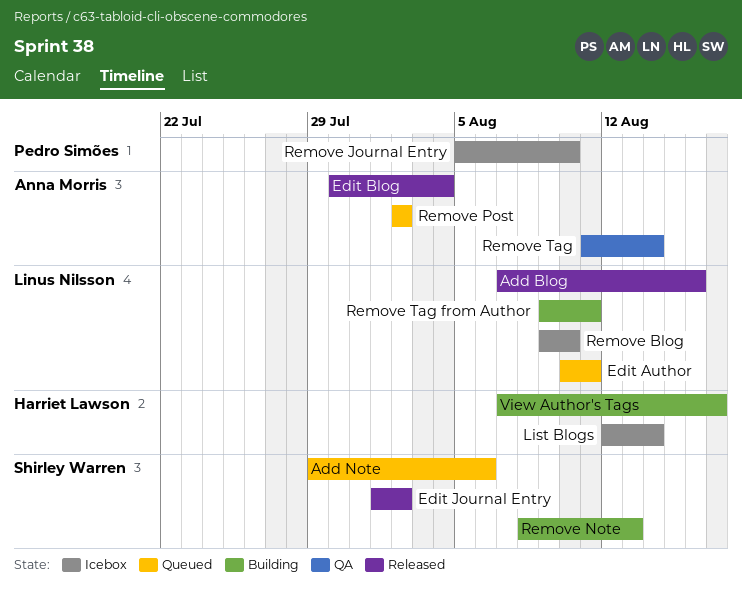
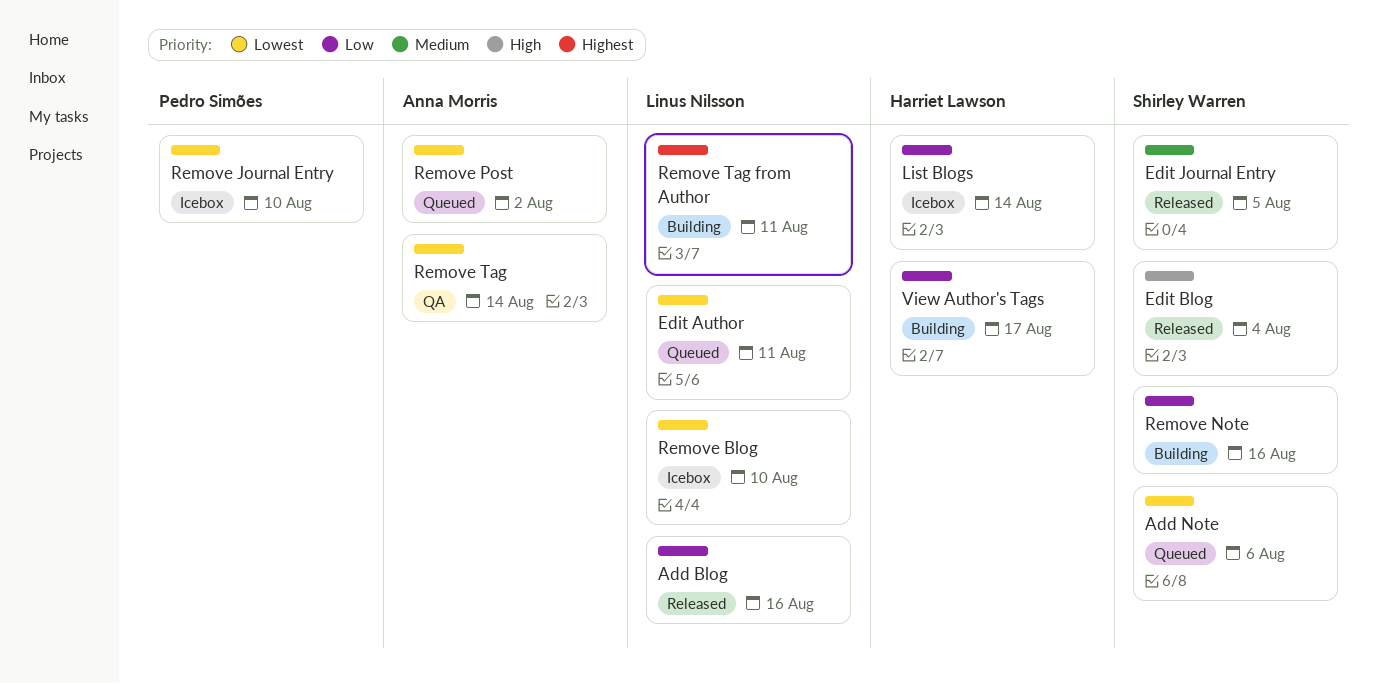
Edit Blog, owner: Anna Morris -> Shirley Warren
Edit Journal Entry, due: Aug 2 -> Aug 5
Remove Note, due: Aug 13 -> Aug 16

